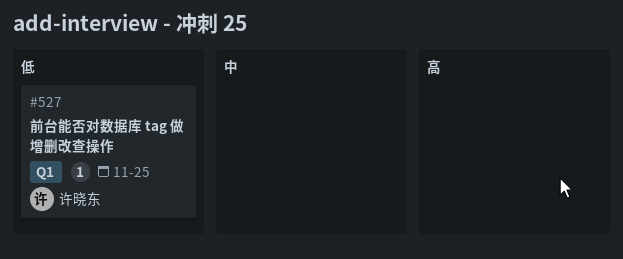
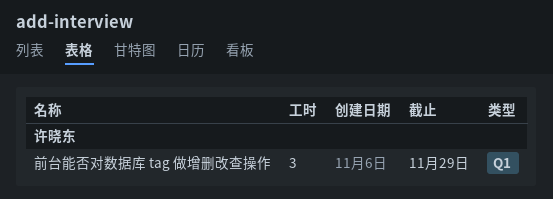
前台能否对数据库 tag 做增删改查操作, estimate: 1 -> 3
前台能否对数据库 tag 做增删改查操作, due: Nov 25 -> Nov 29

